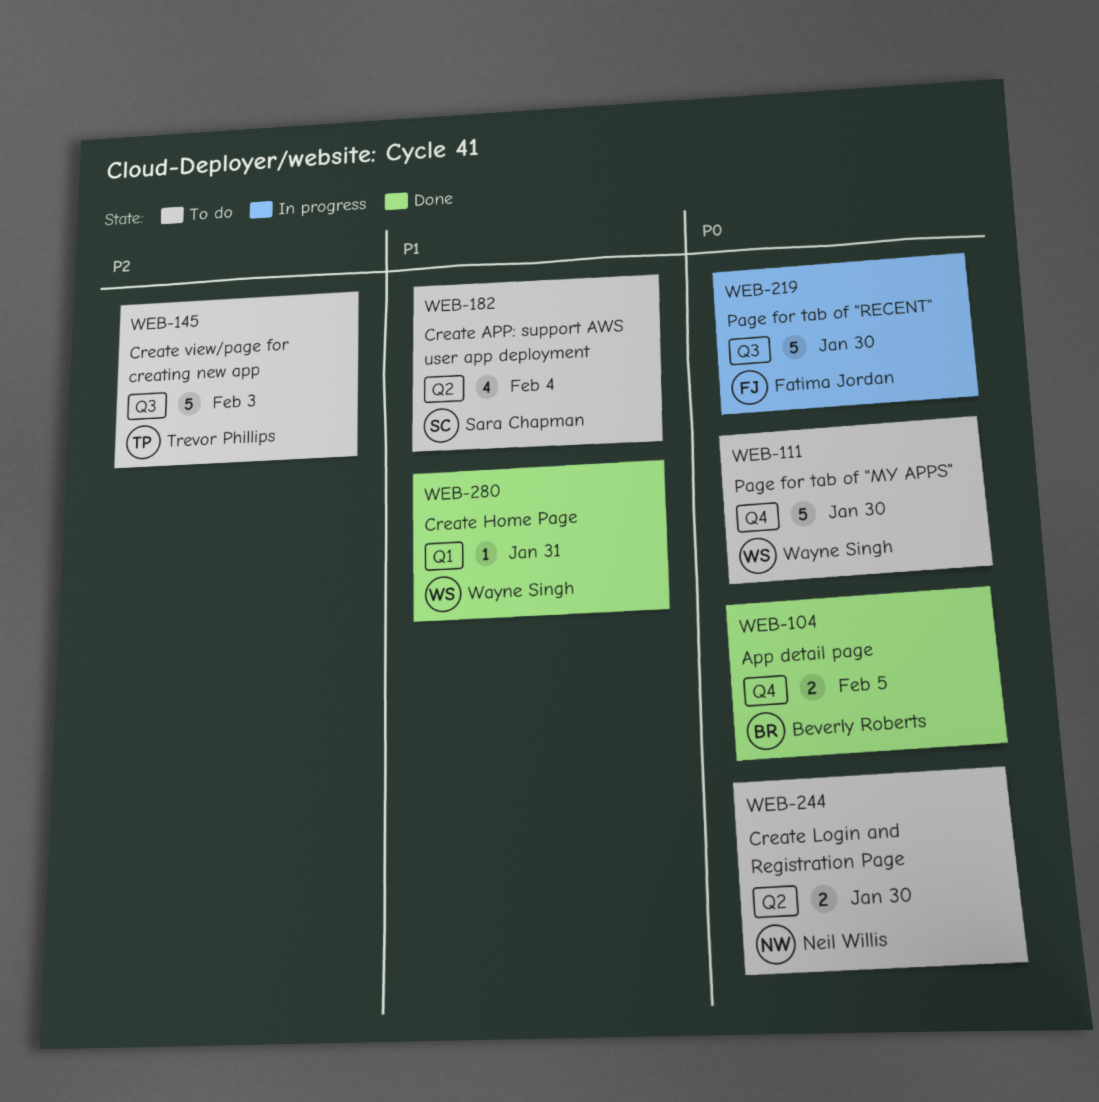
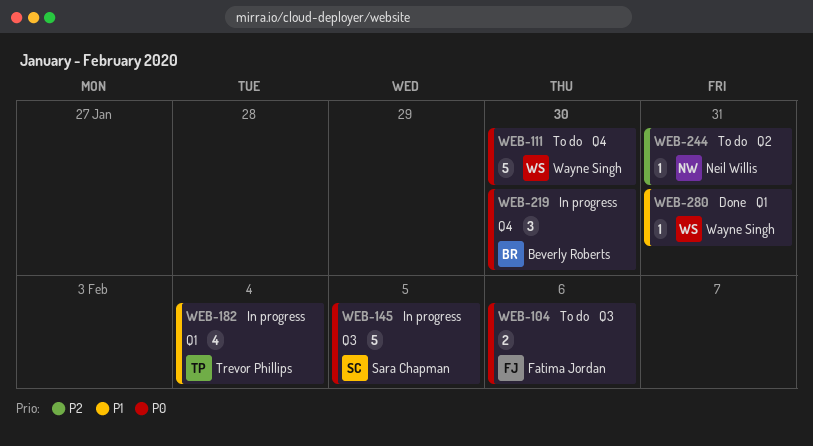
WEB-104, status: Done -> To do
WEB-104, owner: Beverly Roberts -> Fatima Jordan
WEB-104, label: Q4 -> Q3
WEB-104, due: Feb 5 -> Feb 6
WEB-145, status: To do -> In progress
WEB-145, owner: Trevor Phillips -> Sara Chapman
WEB-145, priority: P2 -> P0
WEB-145, due: Feb 3 -> Feb 5
WEB-182, status: To do -> In progress
WEB-182, owner: Sara Chapman -> Trevor Phillips
WEB-182, label: Q2 -> Q1
WEB-219, owner: Fatima Jordan -> Beverly Roberts
WEB-219, label: Q3 -> Q4
WEB-219, estimate: 5 -> 3
WEB-244, priority: P0 -> P2
WEB-244, estimate: 2 -> 1
WEB-244, due: Jan 30 -> Jan 31

